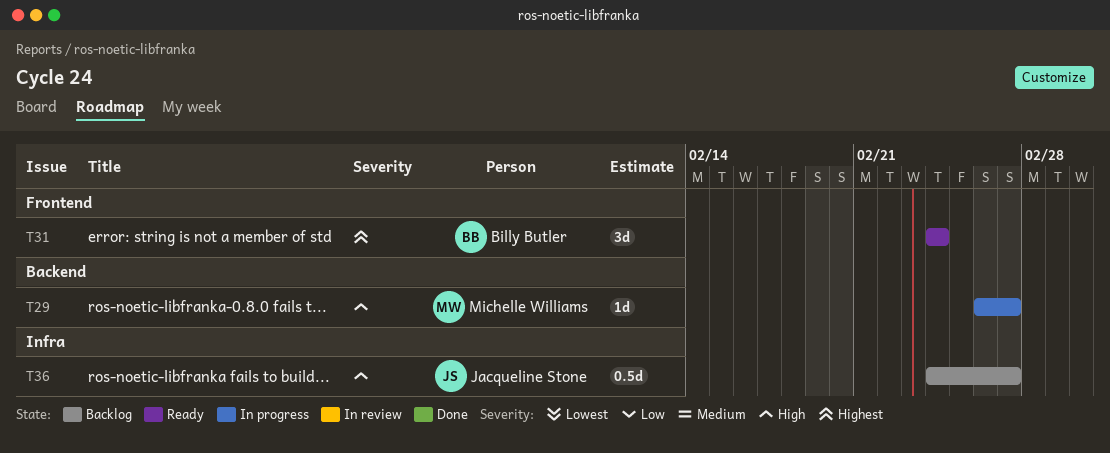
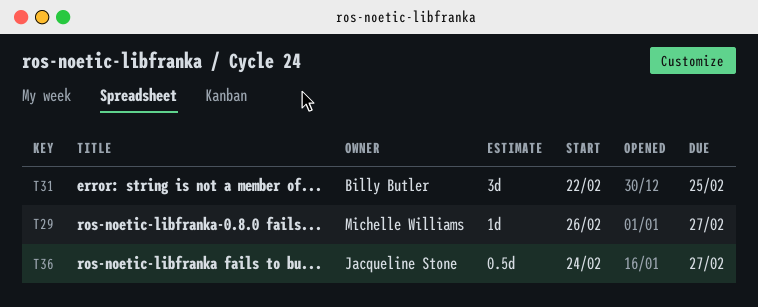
T31, start: Feb 24 -> Feb 22
T31, due: Feb 24 -> Feb 25

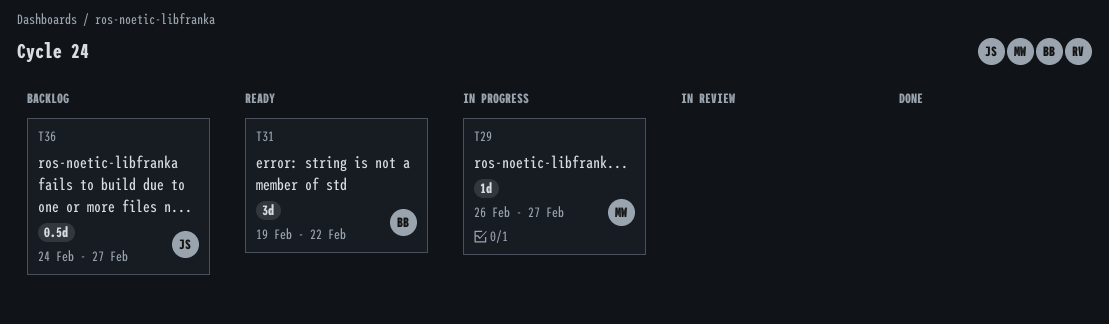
T31, start: Feb 22 -> Feb 19
T31, due: Feb 25 -> Feb 22

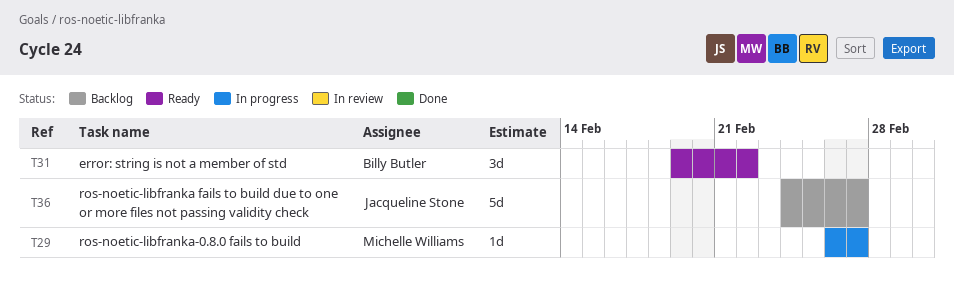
T36, estimate: 0.5d -> 5d

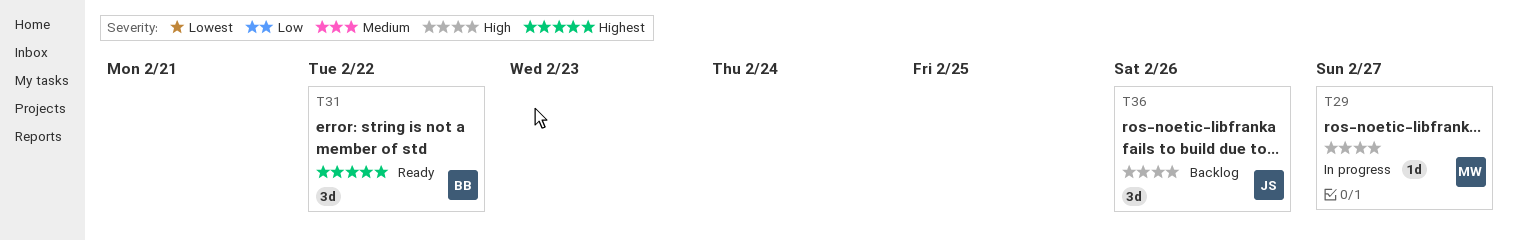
T36, estimate: 5d -> 3d
T36, due: Feb 27 -> Feb 26

